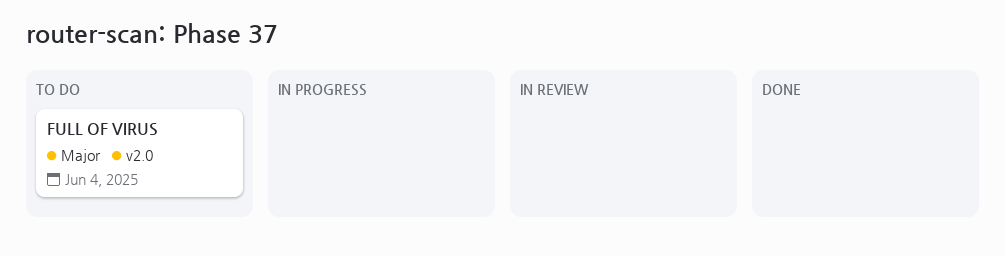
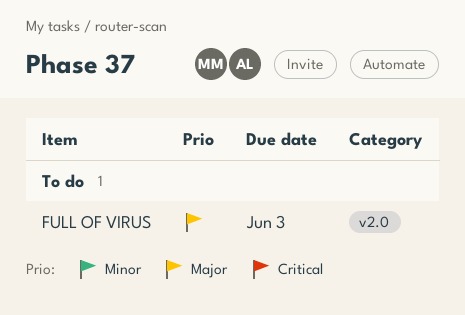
FULL OF VIRUS, due: Jun 4 -> Jun 3

